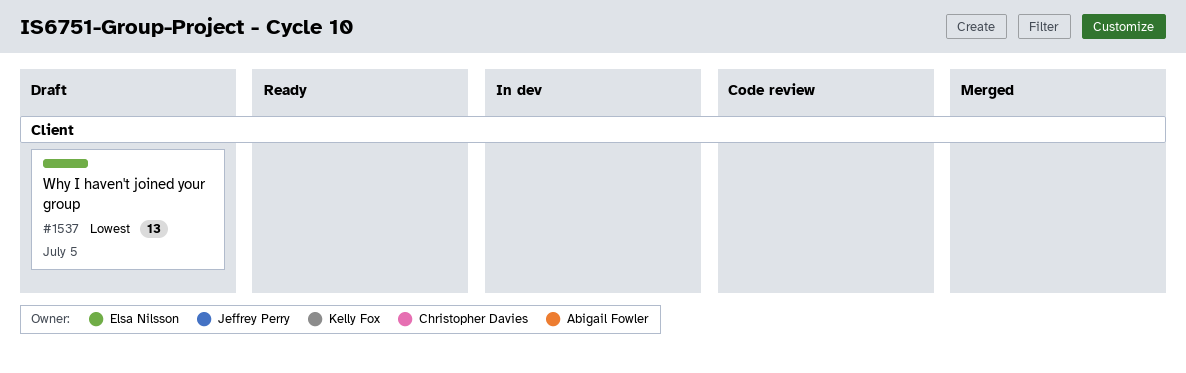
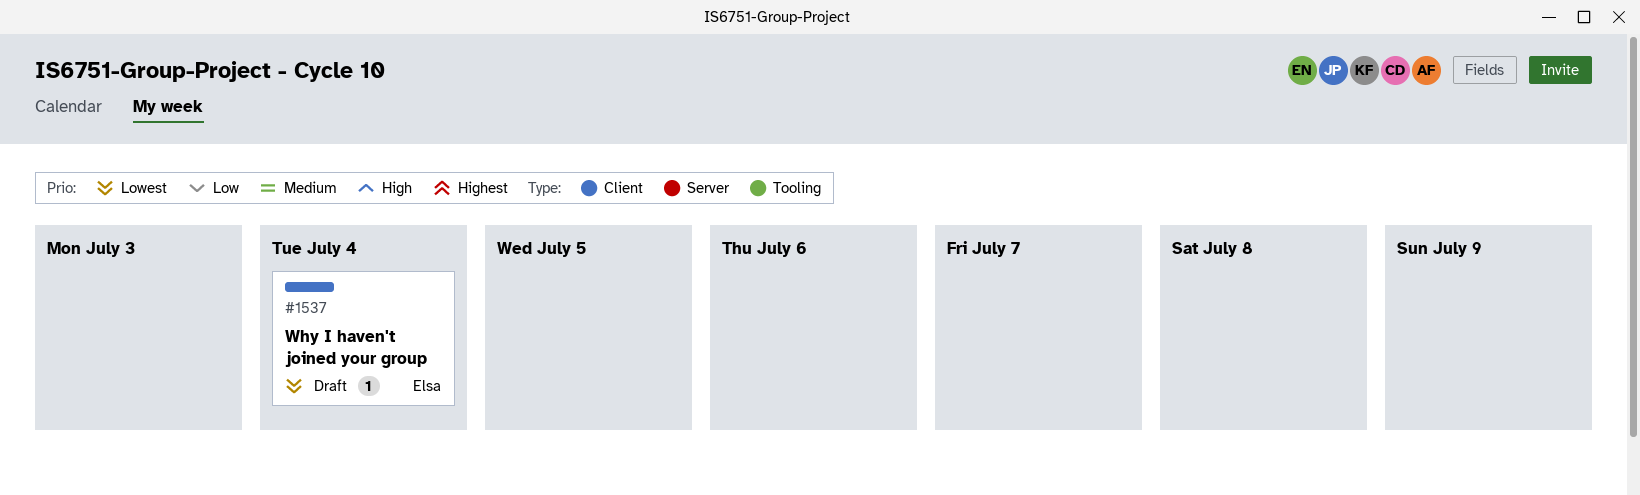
#1537, estimate: 13 -> 1
#1537, due: Jul 5 -> Jul 4

